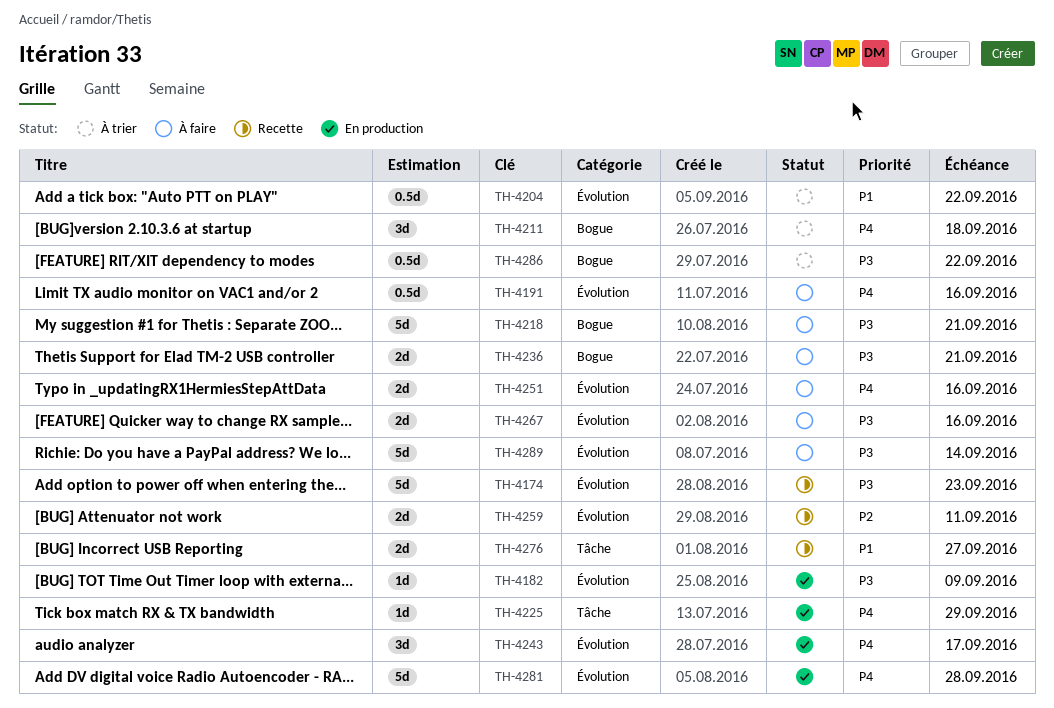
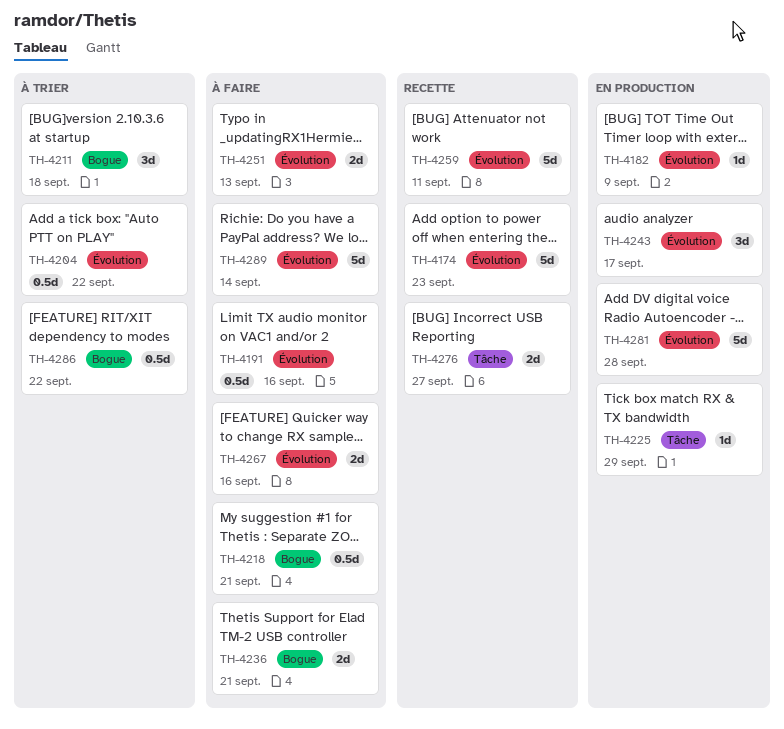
TH-4218, estimate: 5d -> 0.5d
TH-4251, due: Sep 16 -> Sep 13
TH-4259, estimate: 2d -> 5d

